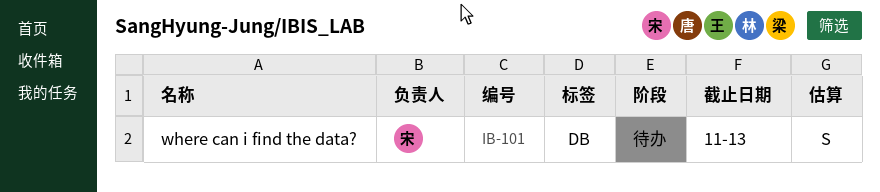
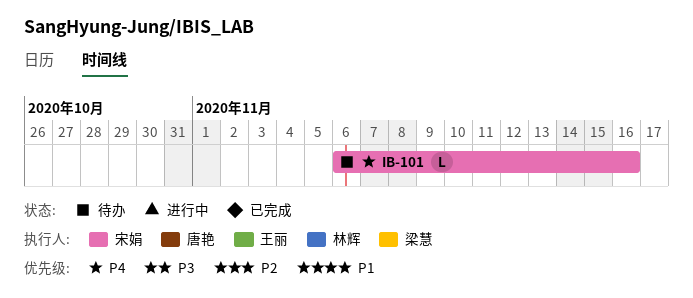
IB-101, estimate: S -> L
IB-101, due: Nov 13 -> Nov 16

